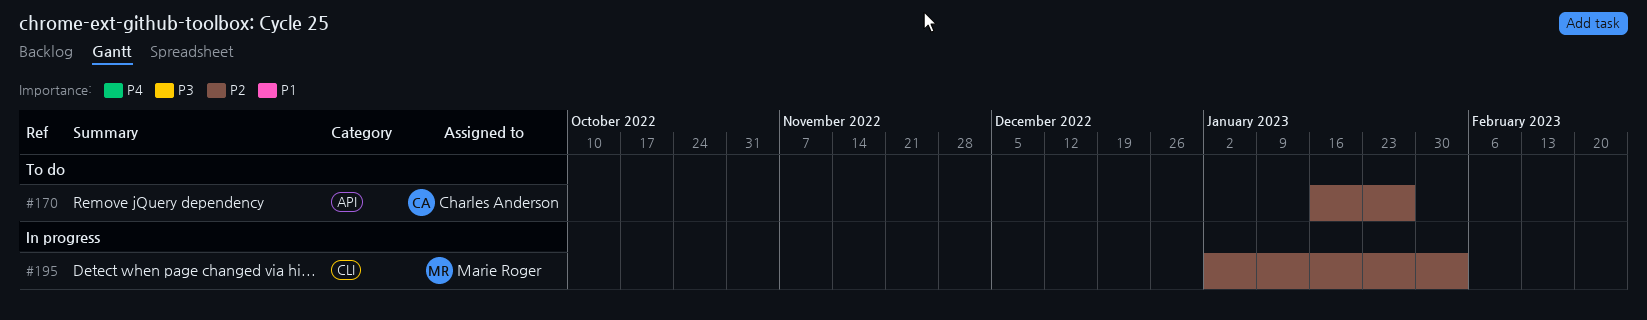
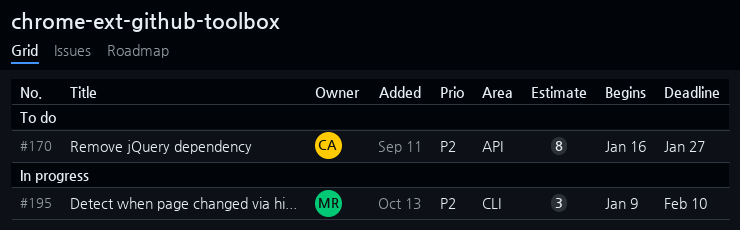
#195, start: Jan 2 -> Jan 9
#195, due: Feb 3 -> Feb 10

